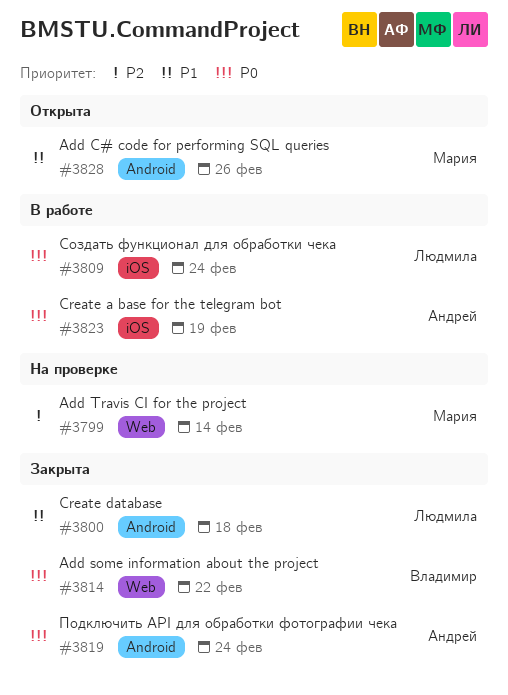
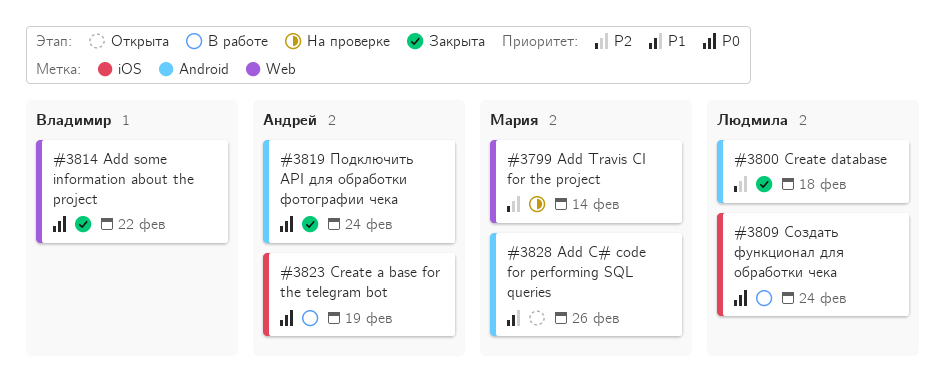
#3800, priority: P1 -> P2

